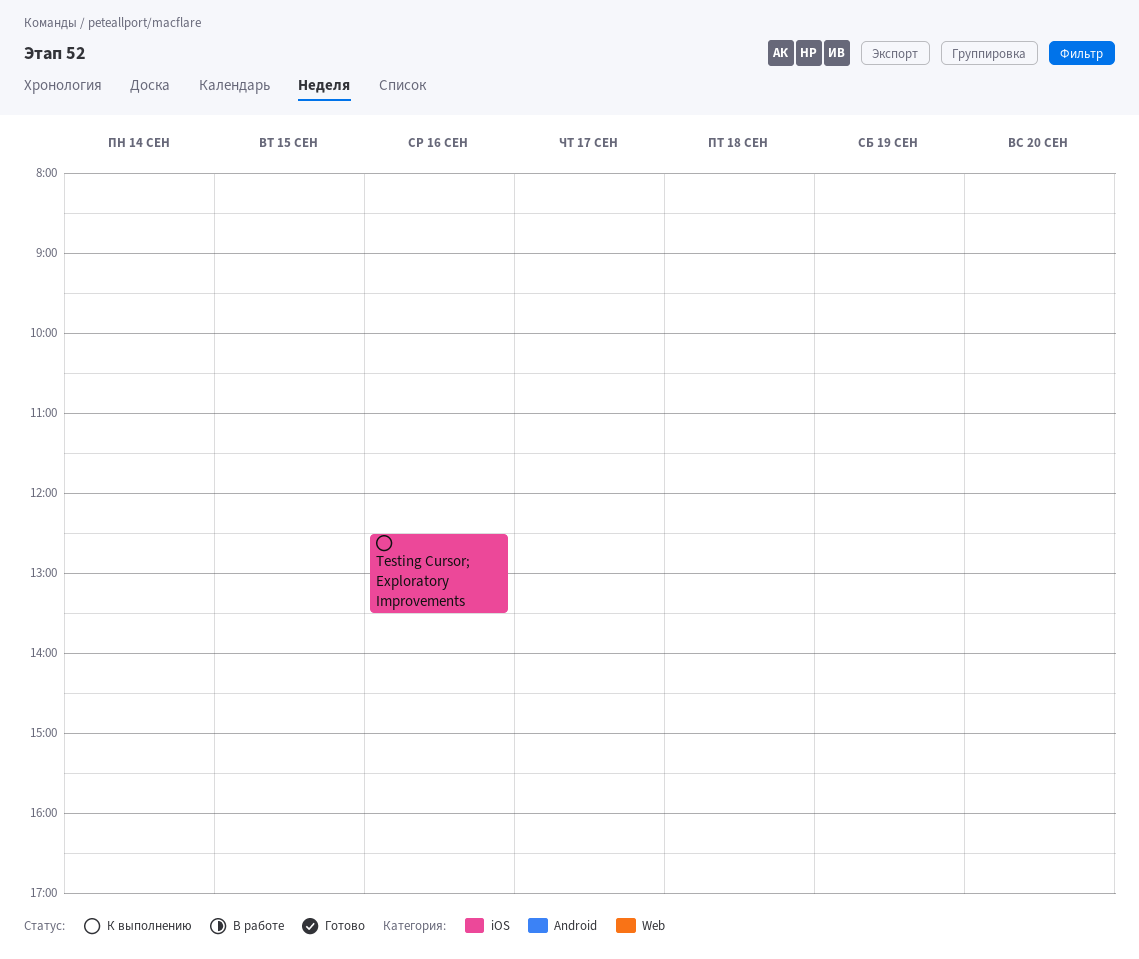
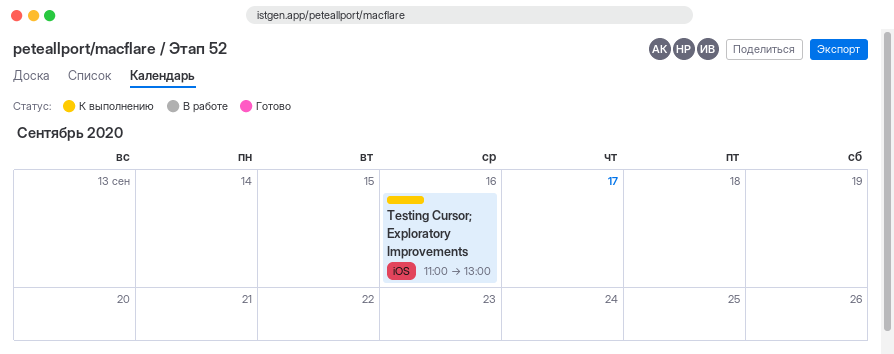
Testing Cursor; Exploratory Improvements, begins: 12:30 -> 11:00
Testing Cursor; Exploratory Improvements, ends: 13:30 -> 13:00

